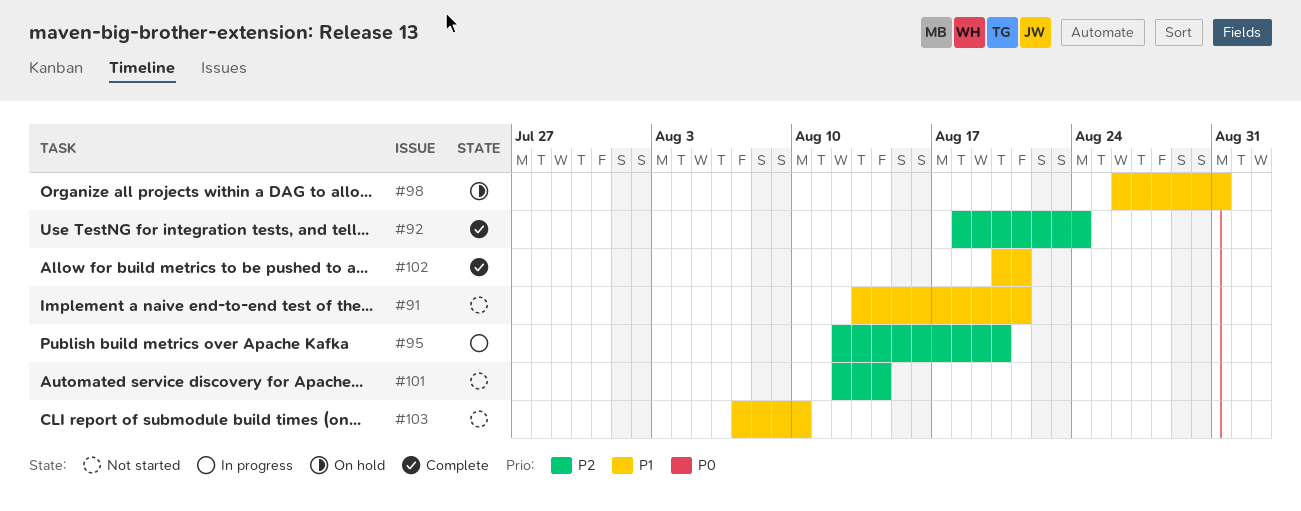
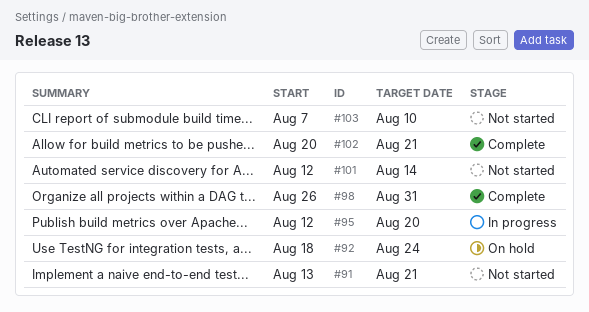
#92, status: Complete -> On hold
#98, status: On hold -> Complete

